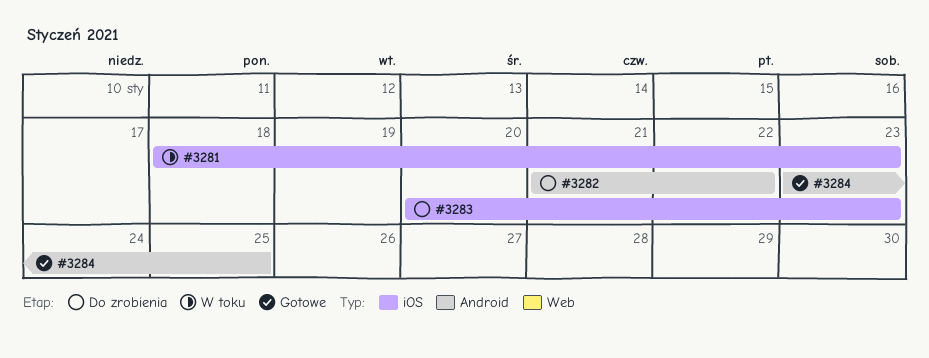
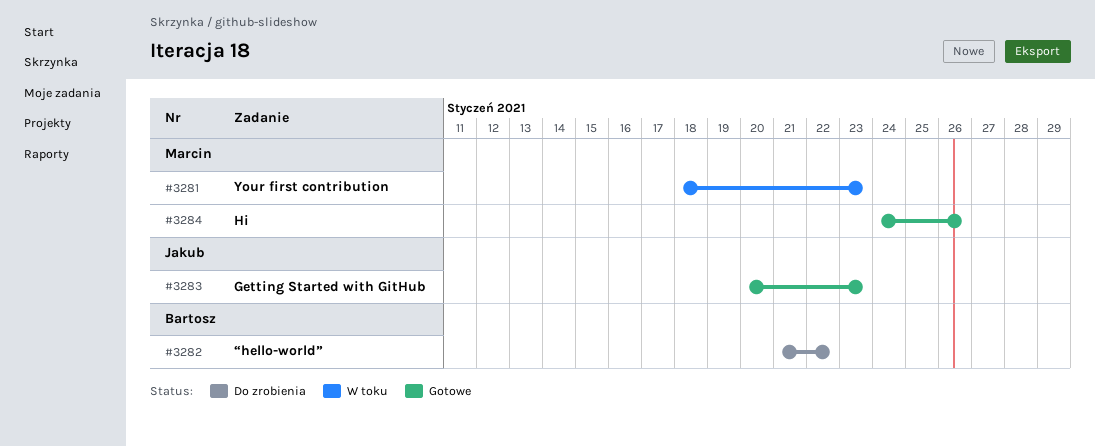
#3283, status: Do zrobienia -> Gotowe
#3284, start: Jan 23 -> Jan 24
#3284, due: Jan 25 -> Jan 26

